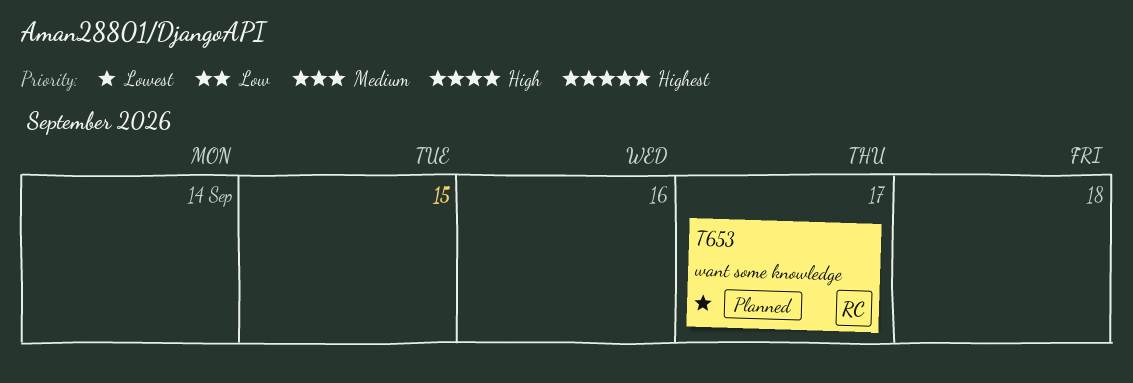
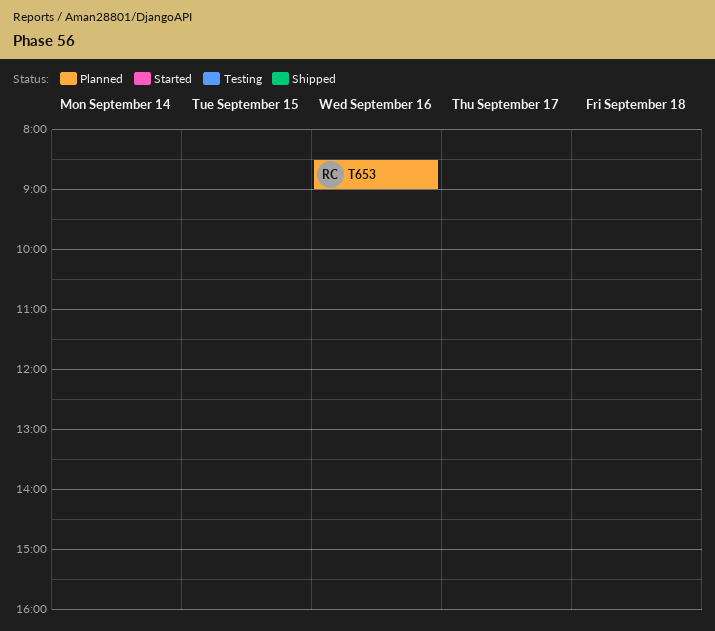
T653, day: Sep 17 -> Sep 16

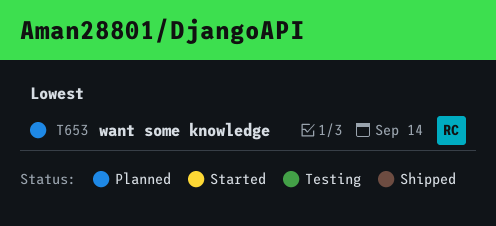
T653, day: Sep 16 -> Sep 14

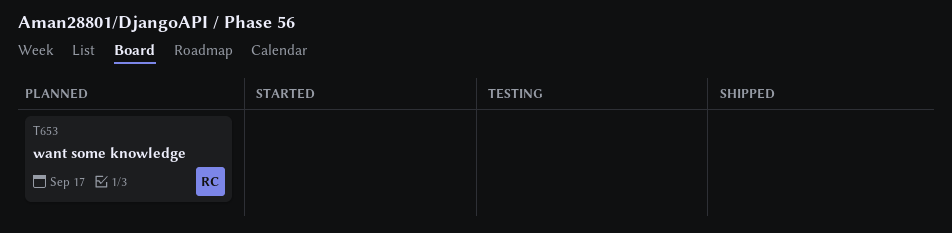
T653, day: Sep 14 -> Sep 17

